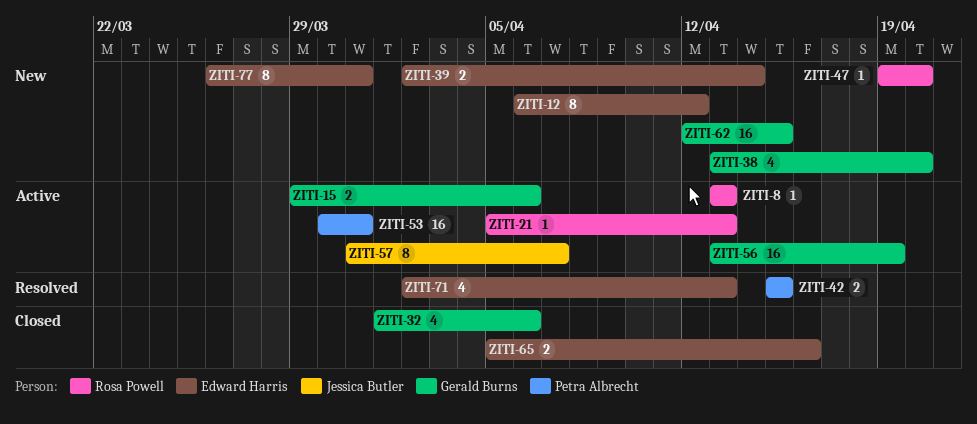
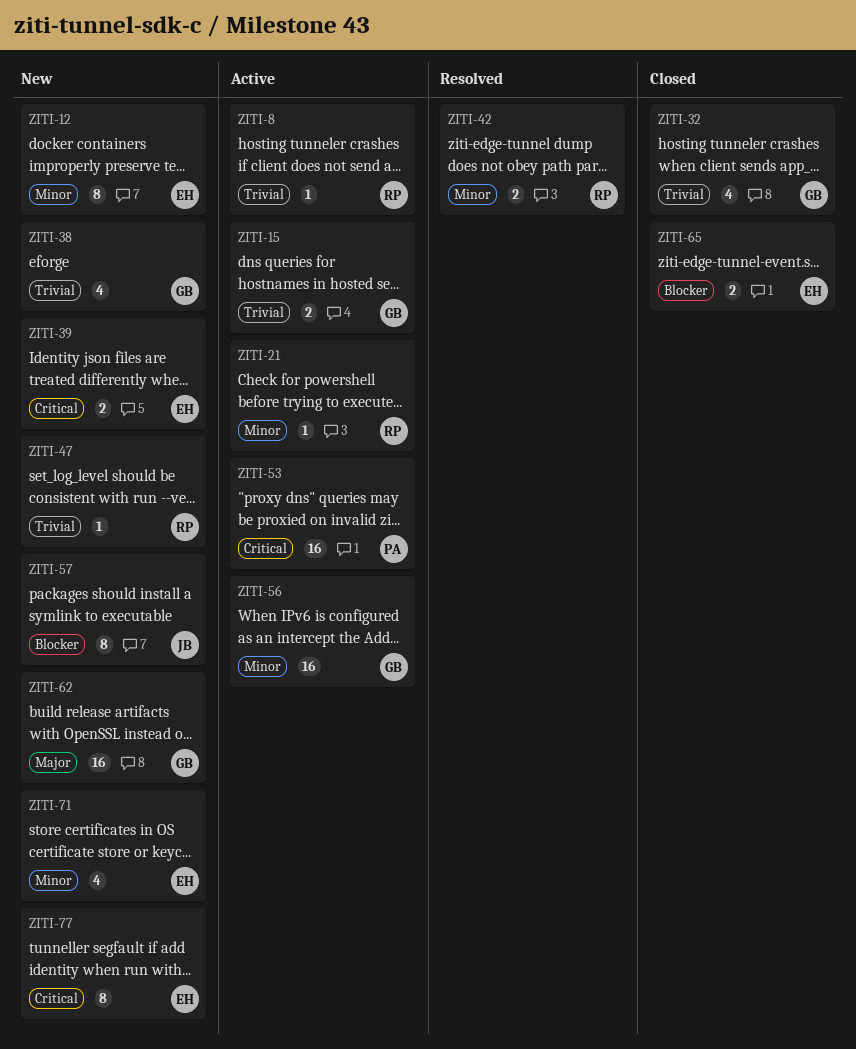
ZITI-42, owner: Petra Albrecht -> Rosa Powell
ZITI-57, status: Active -> New
ZITI-71, status: Resolved -> New

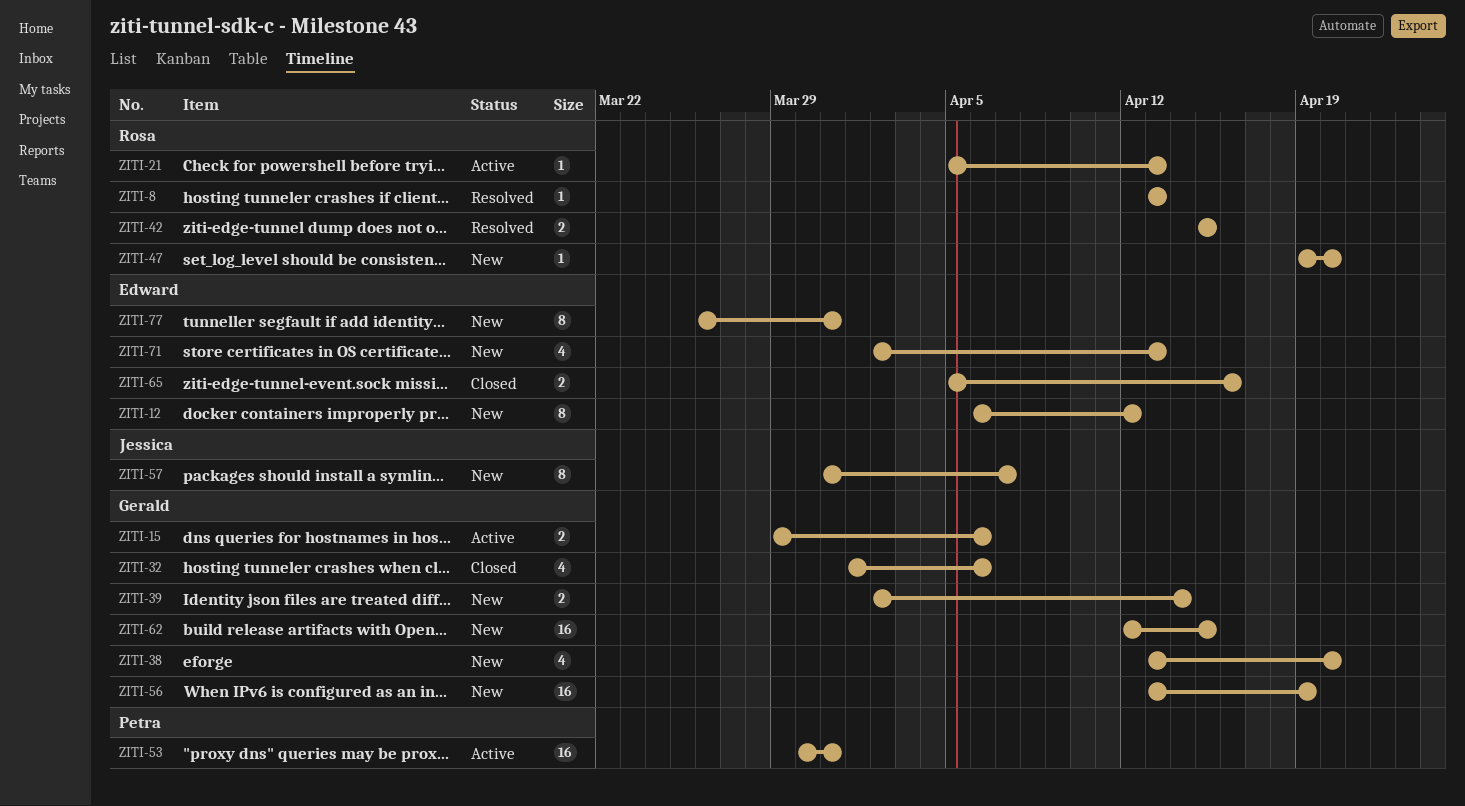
ZITI-8, status: Active -> Resolved
ZITI-39, owner: Edward -> Gerald
ZITI-56, status: Active -> New

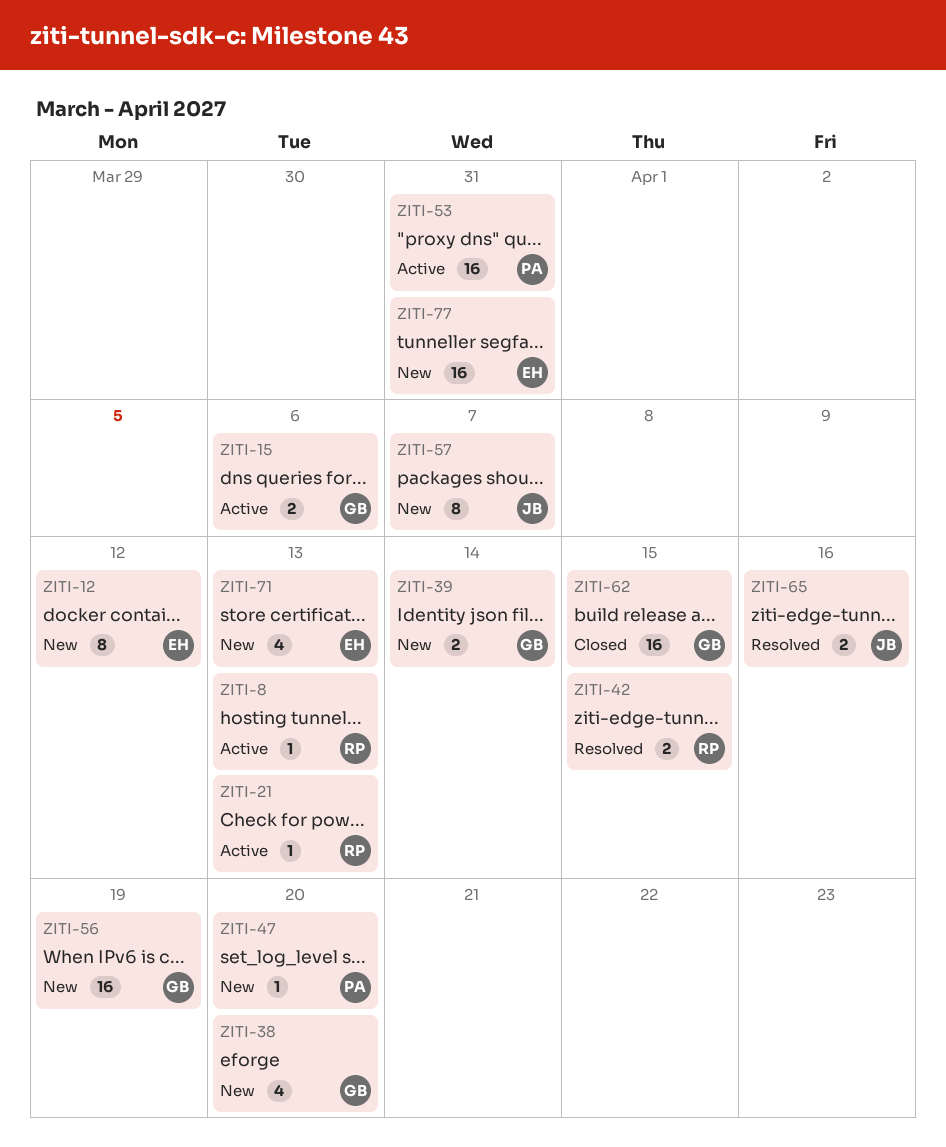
ZITI-8, status: Resolved -> Active
ZITI-32: present -> none
ZITI-47, owner: Rosa -> Petra
ZITI-62, status: New -> Closed
ZITI-65, status: Closed -> Resolved
ZITI-65, owner: Edward -> Jessica
ZITI-77, estimate: 8 -> 16

